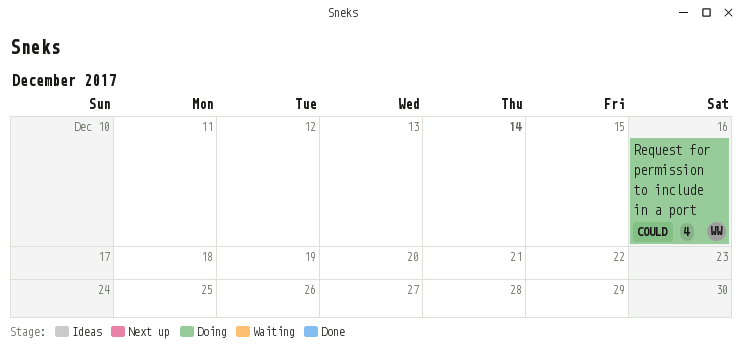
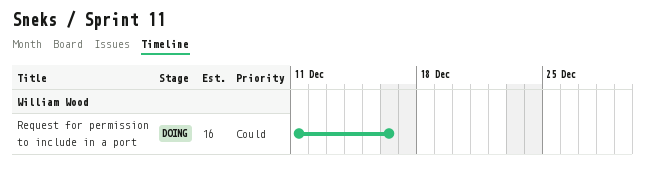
Request for permission to include in a port, estimate: 4 -> 16

